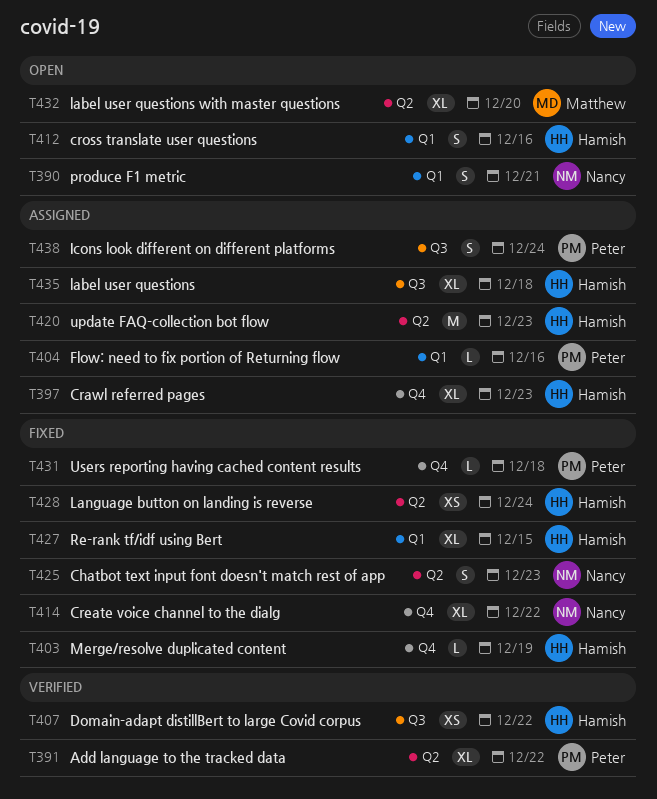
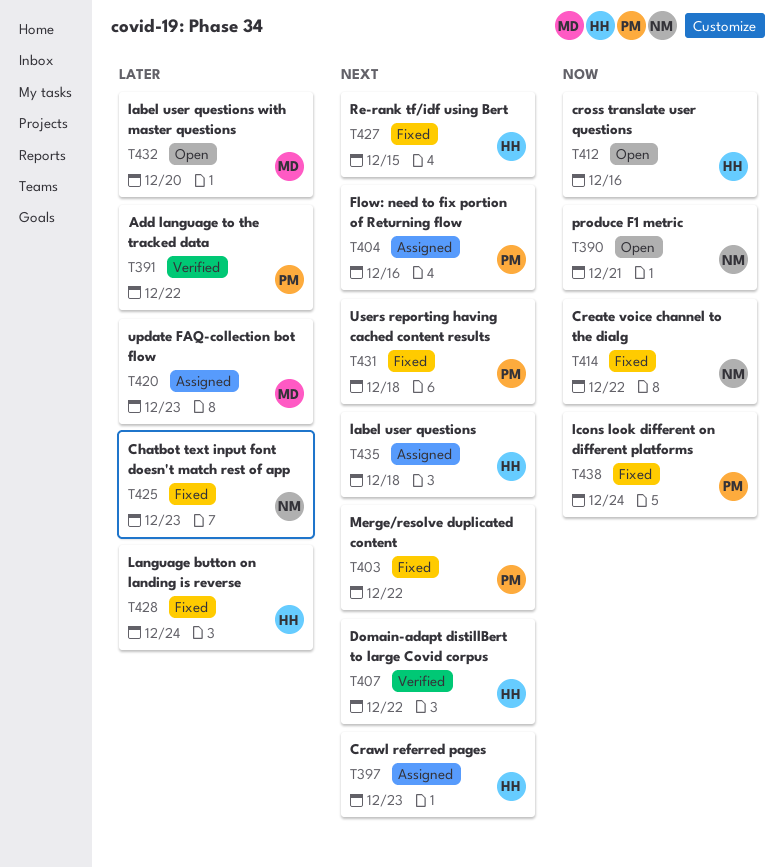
T403, owner: Hamish -> Peter
T403, due: Dec 19 -> Dec 22
T420, owner: Hamish -> Matthew
T438, status: Assigned -> Fixed

